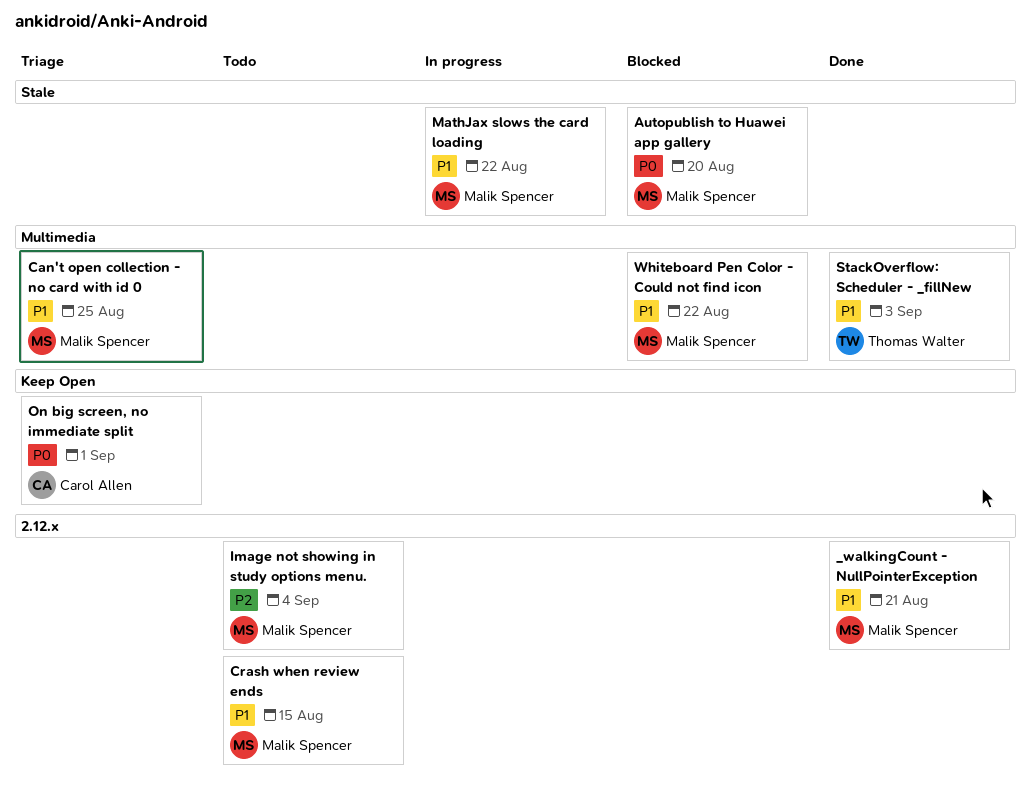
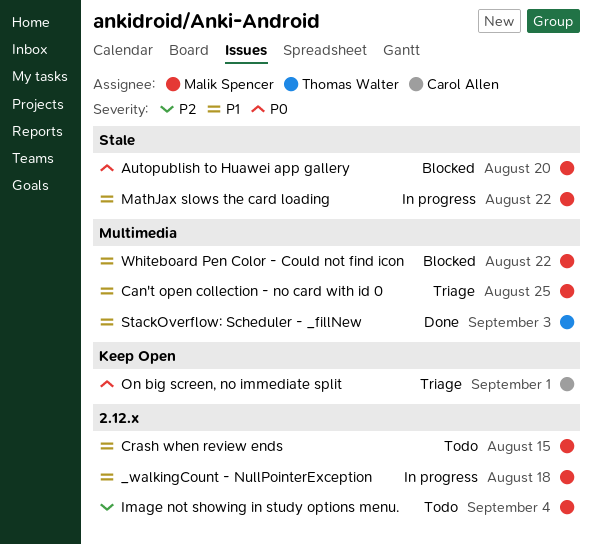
_walkingCount - NullPointerException, status: Done -> In progress
_walkingCount - NullPointerException, due: Aug 21 -> Aug 18

